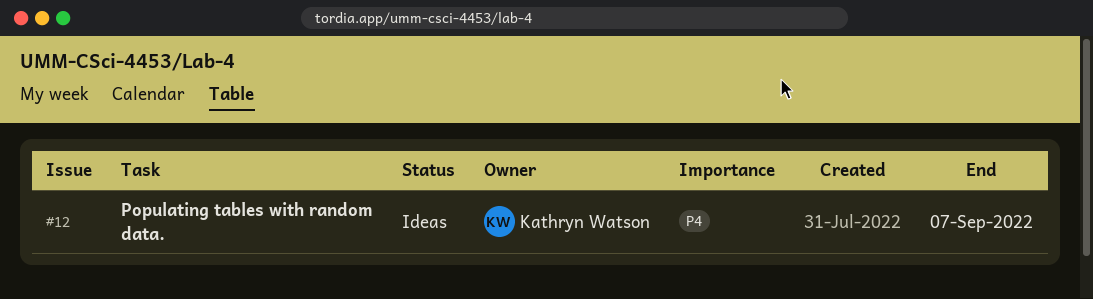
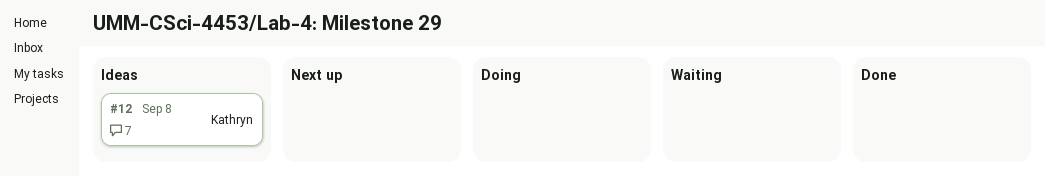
#12, due: Sep 7 -> Sep 8

